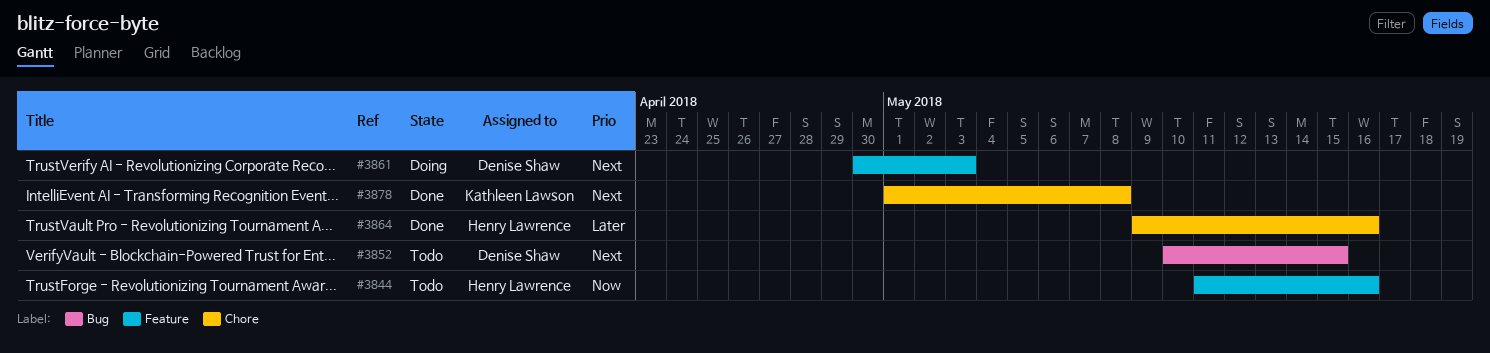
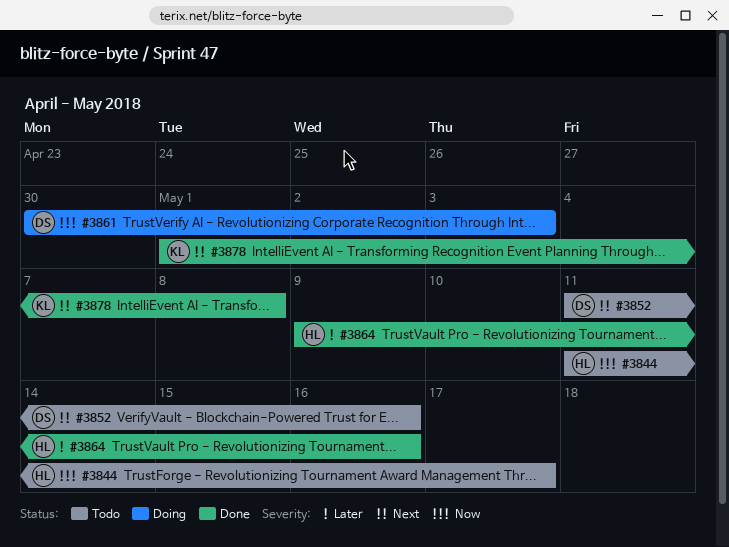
#3844, due: May 16 -> May 17
#3852, start: May 10 -> May 11
#3852, due: May 15 -> May 16
#3861, priority: Next -> Now

